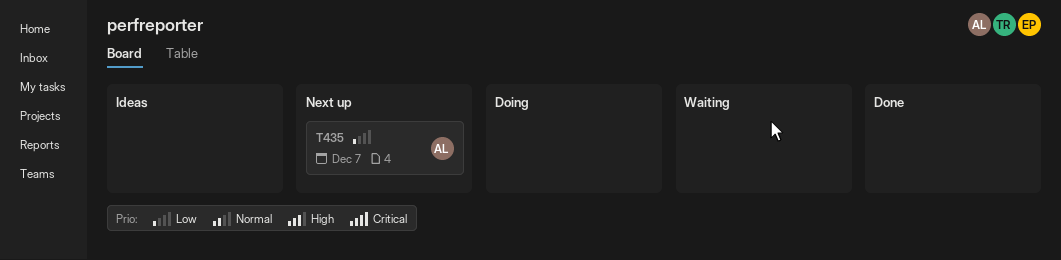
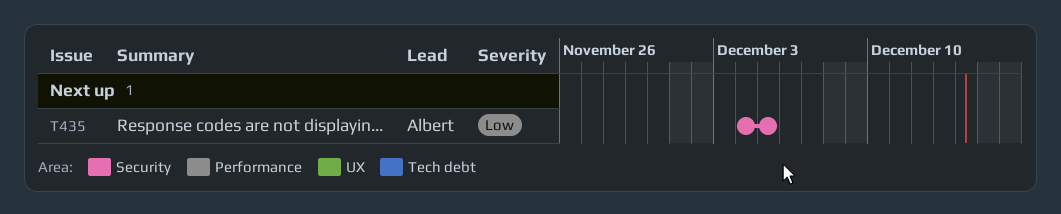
T435, due: Dec 7 -> Dec 5

